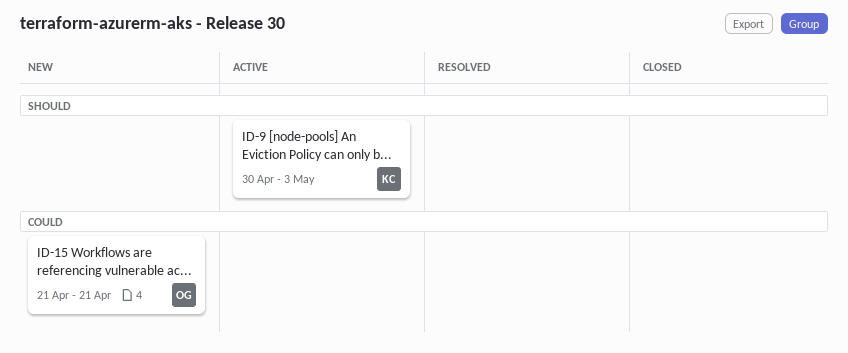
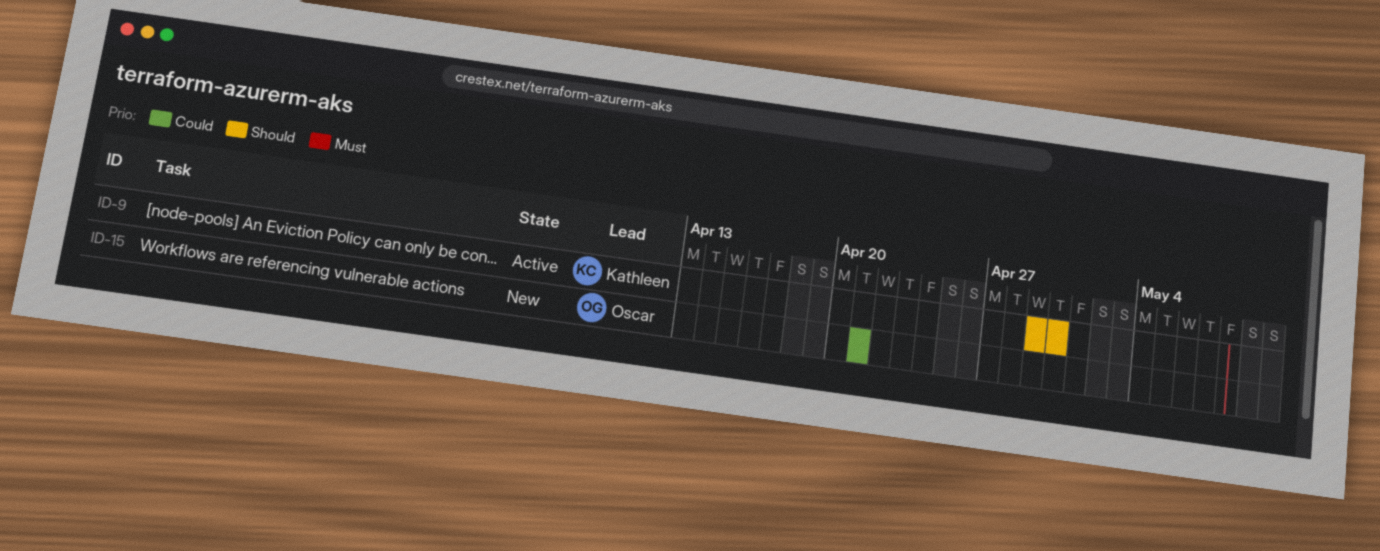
ID-9, start: Apr 30 -> Apr 29
ID-9, due: May 3 -> Apr 30

